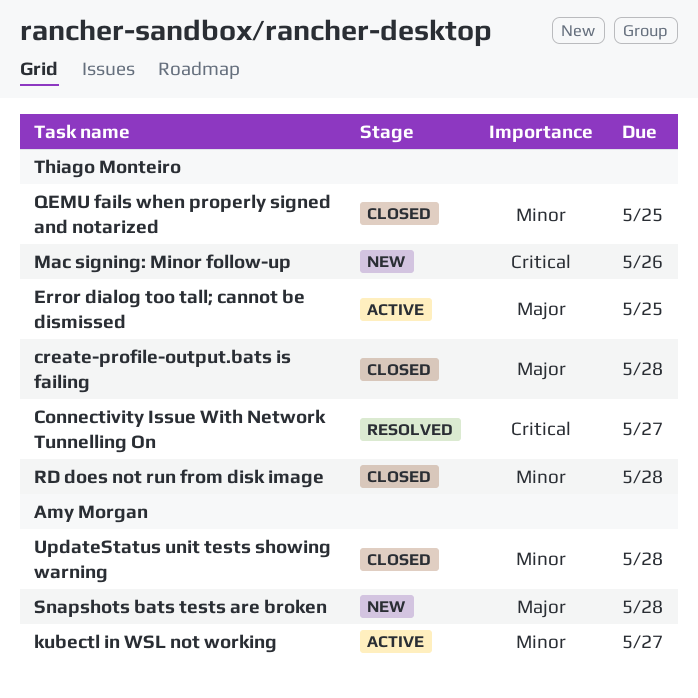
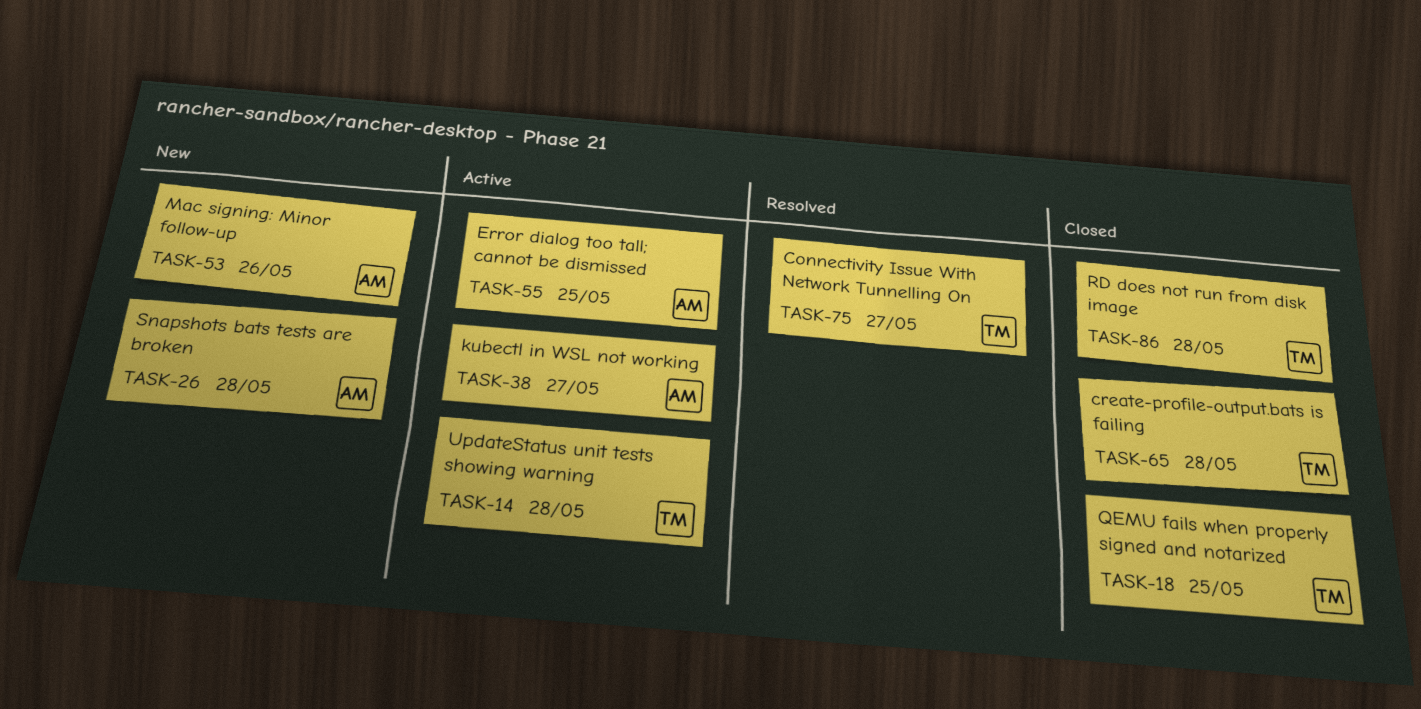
Error dialog too tall; cannot be dismissed, owner: Thiago Monteiro -> Amy Morgan
Mac signing: Minor follow-up, owner: Thiago Monteiro -> Amy Morgan
UpdateStatus unit tests showing warning, status: Closed -> Active
UpdateStatus unit tests showing warning, owner: Amy Morgan -> Thiago Monteiro

